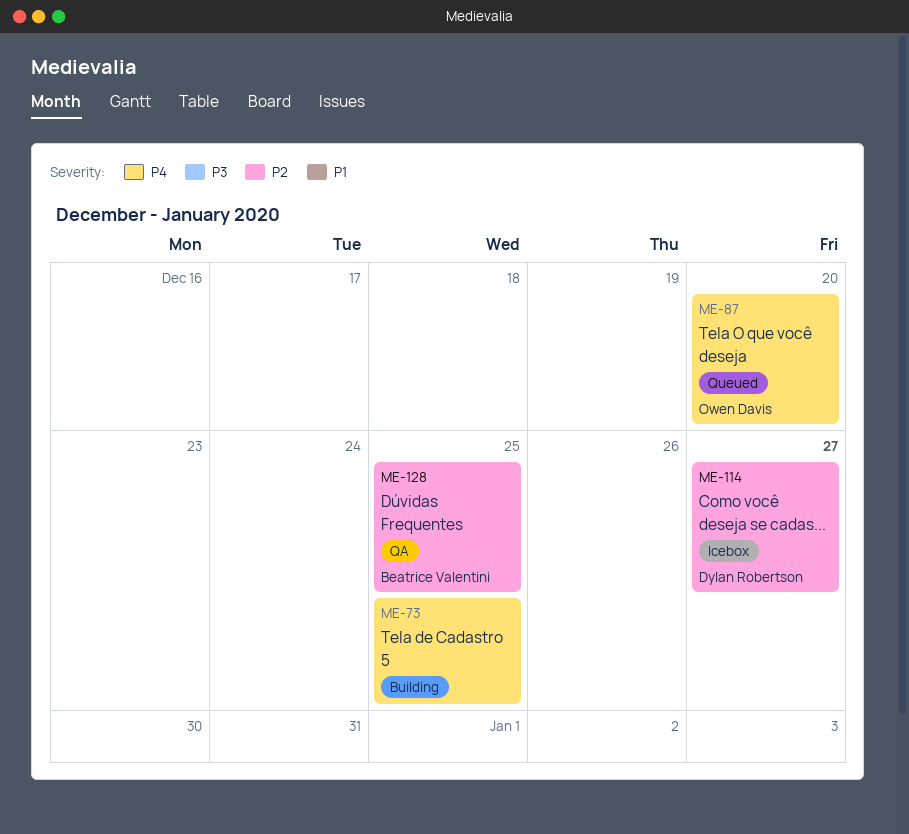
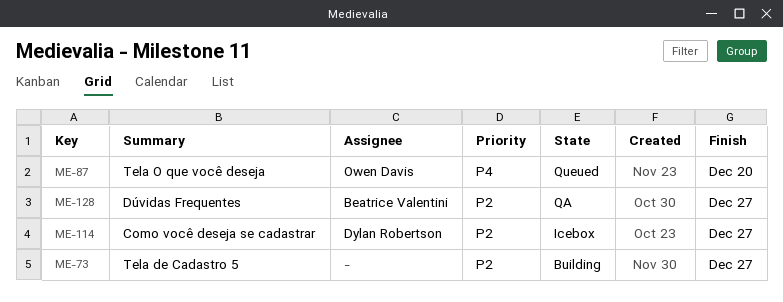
ME-73, priority: P4 -> P2
ME-73, due: Dec 25 -> Dec 27
ME-128, due: Dec 25 -> Dec 27

